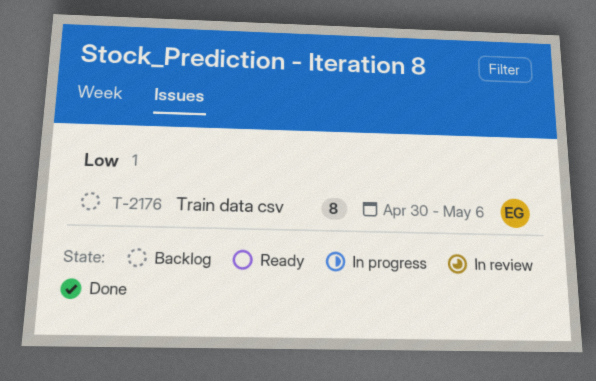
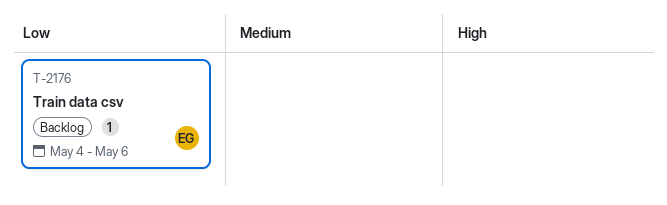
T-2176, estimate: 8 -> 1
T-2176, start: Apr 30 -> May 4

